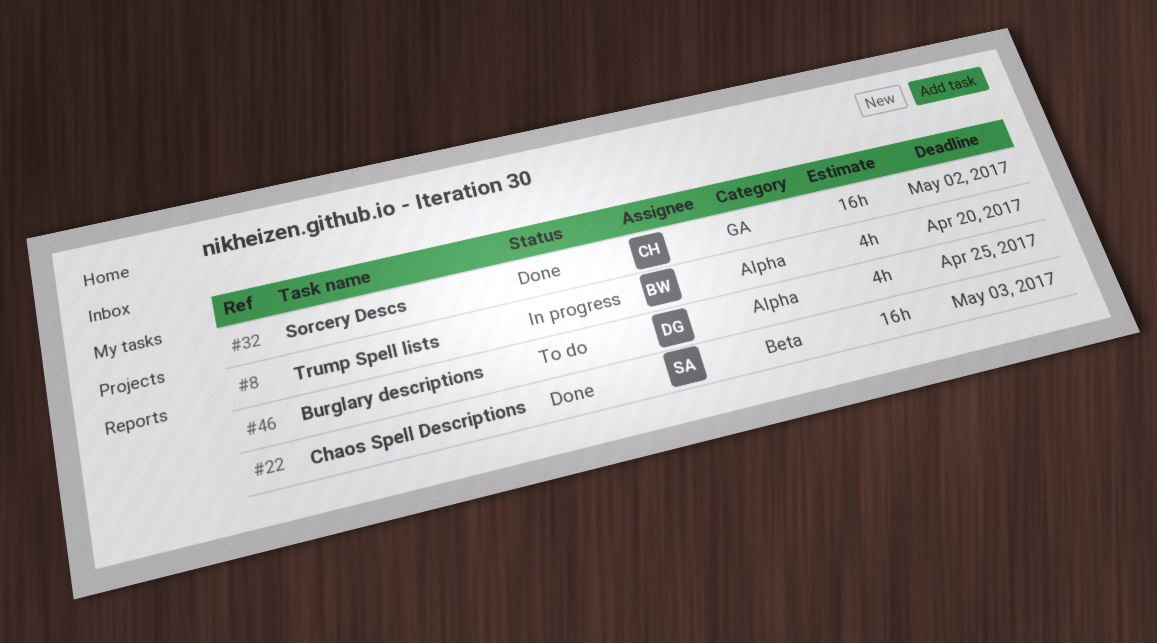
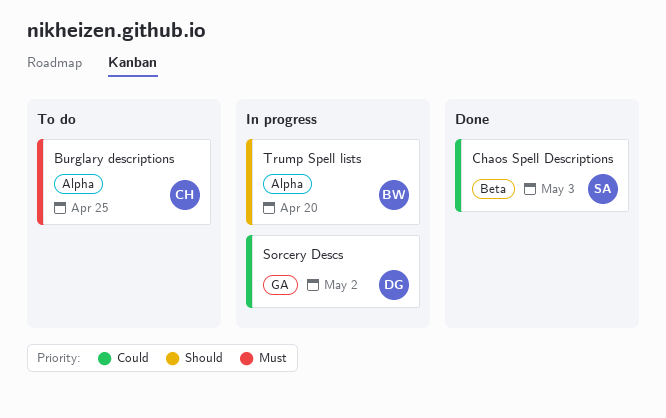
Burglary descriptions, owner: DG -> CH
Sorcery Descs, status: Done -> In progress
Sorcery Descs, owner: CH -> DG

